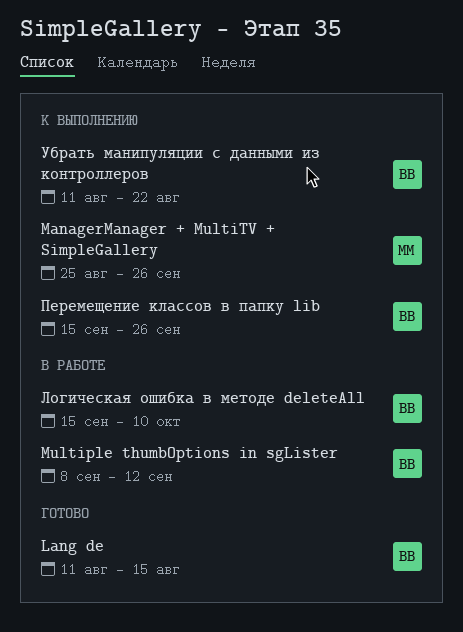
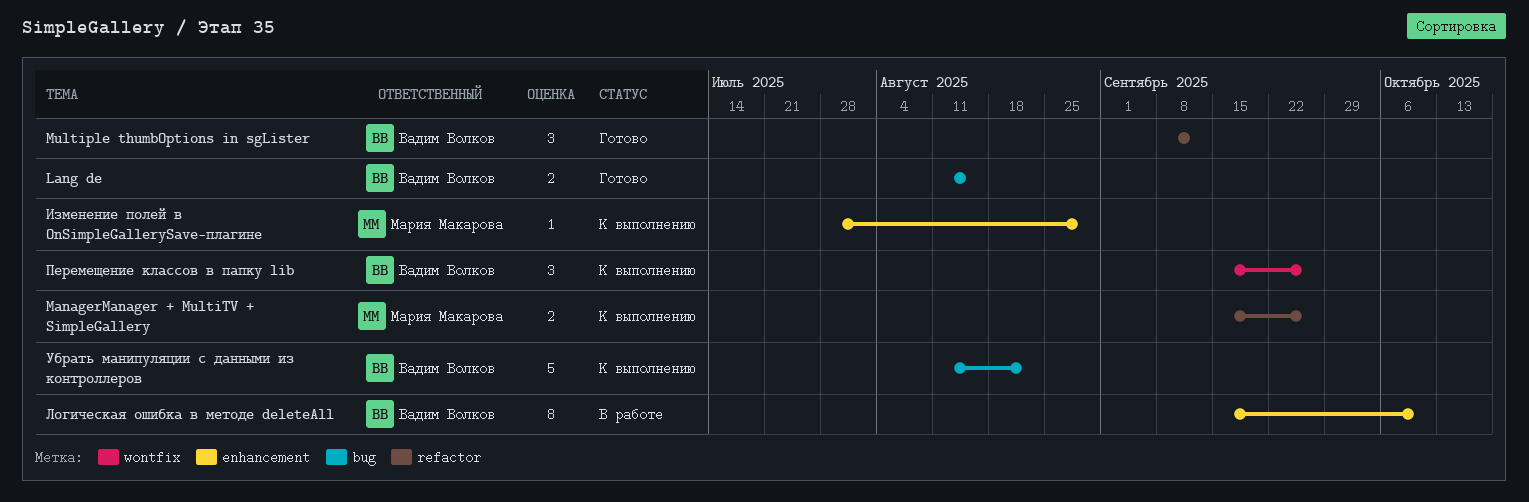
ManagerManager + MultiTV + SimpleGallery, start: Aug 25 -> Sep 15
Multiple thumbOptions in sgLister, status: В работе -> Готово
Изменение полей в OnSimpleGallerySave-плагине: none -> present

